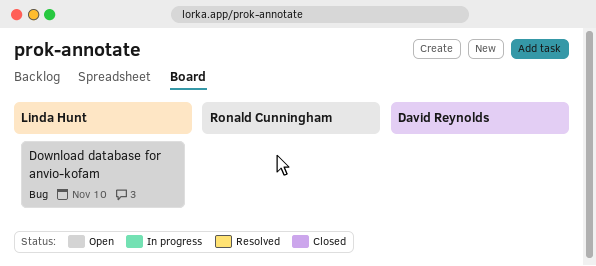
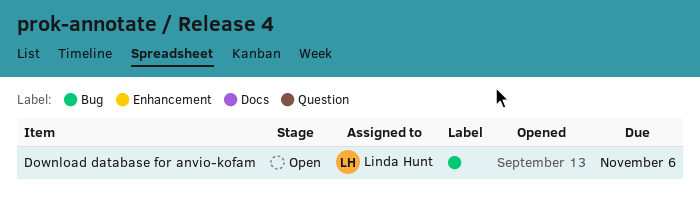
Download database for anvio-kofam, due: Nov 10 -> Nov 6

